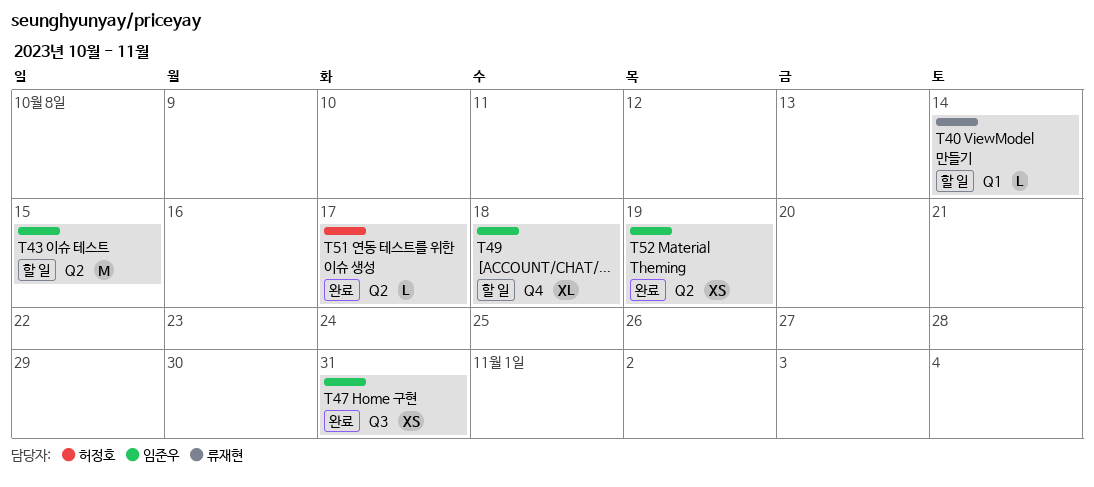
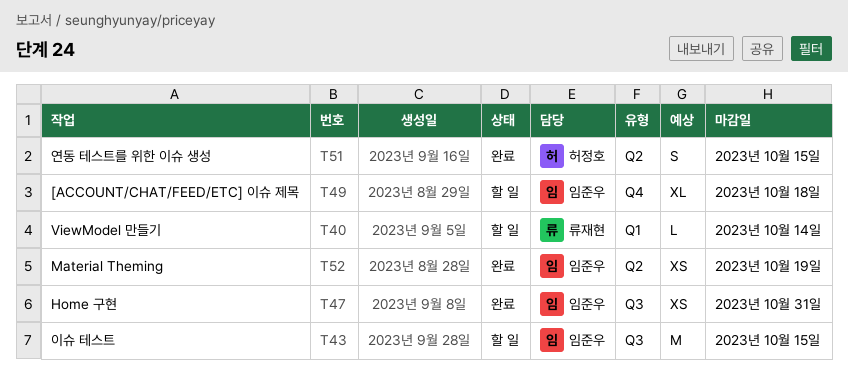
T43, label: Q2 -> Q3
T51, estimate: L -> S
T51, due: Oct 17 -> Oct 15

